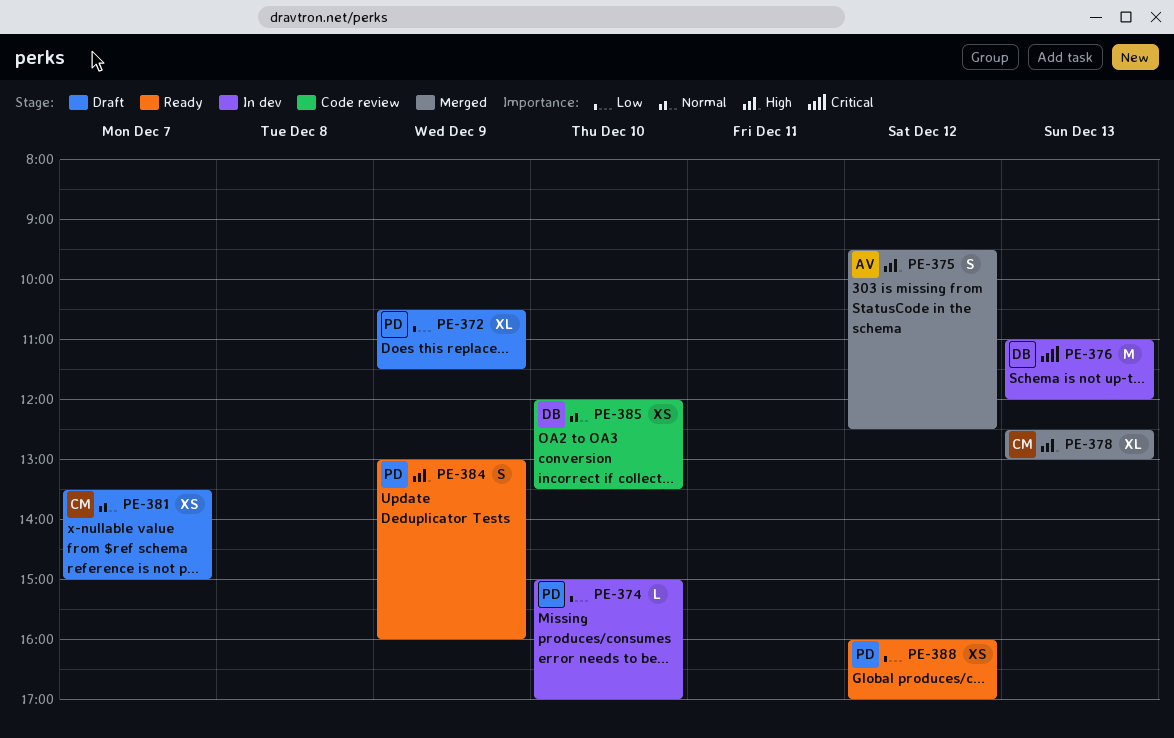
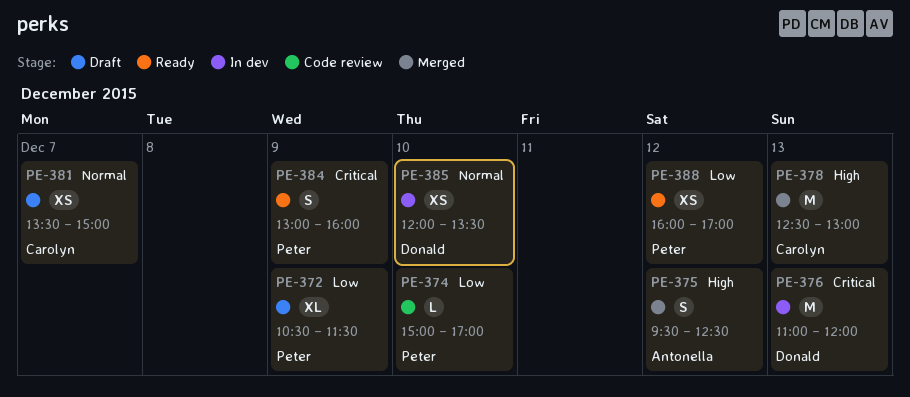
PE-374, status: In dev -> Code review
PE-378, estimate: XL -> M
PE-384, priority: High -> Critical
PE-385, status: Code review -> In dev

